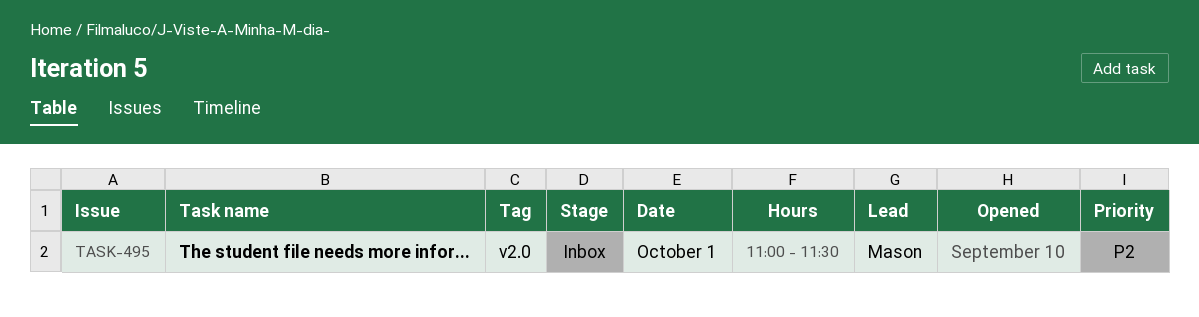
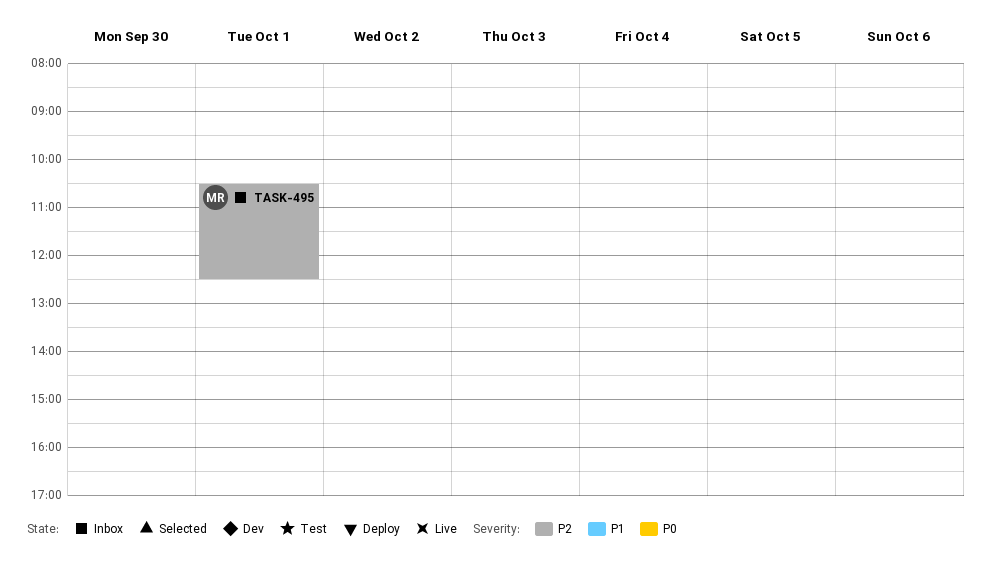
TASK-495, begins: 11:00 -> 10:30
TASK-495, ends: 11:30 -> 12:30

